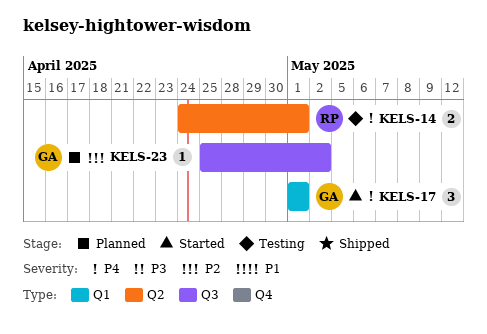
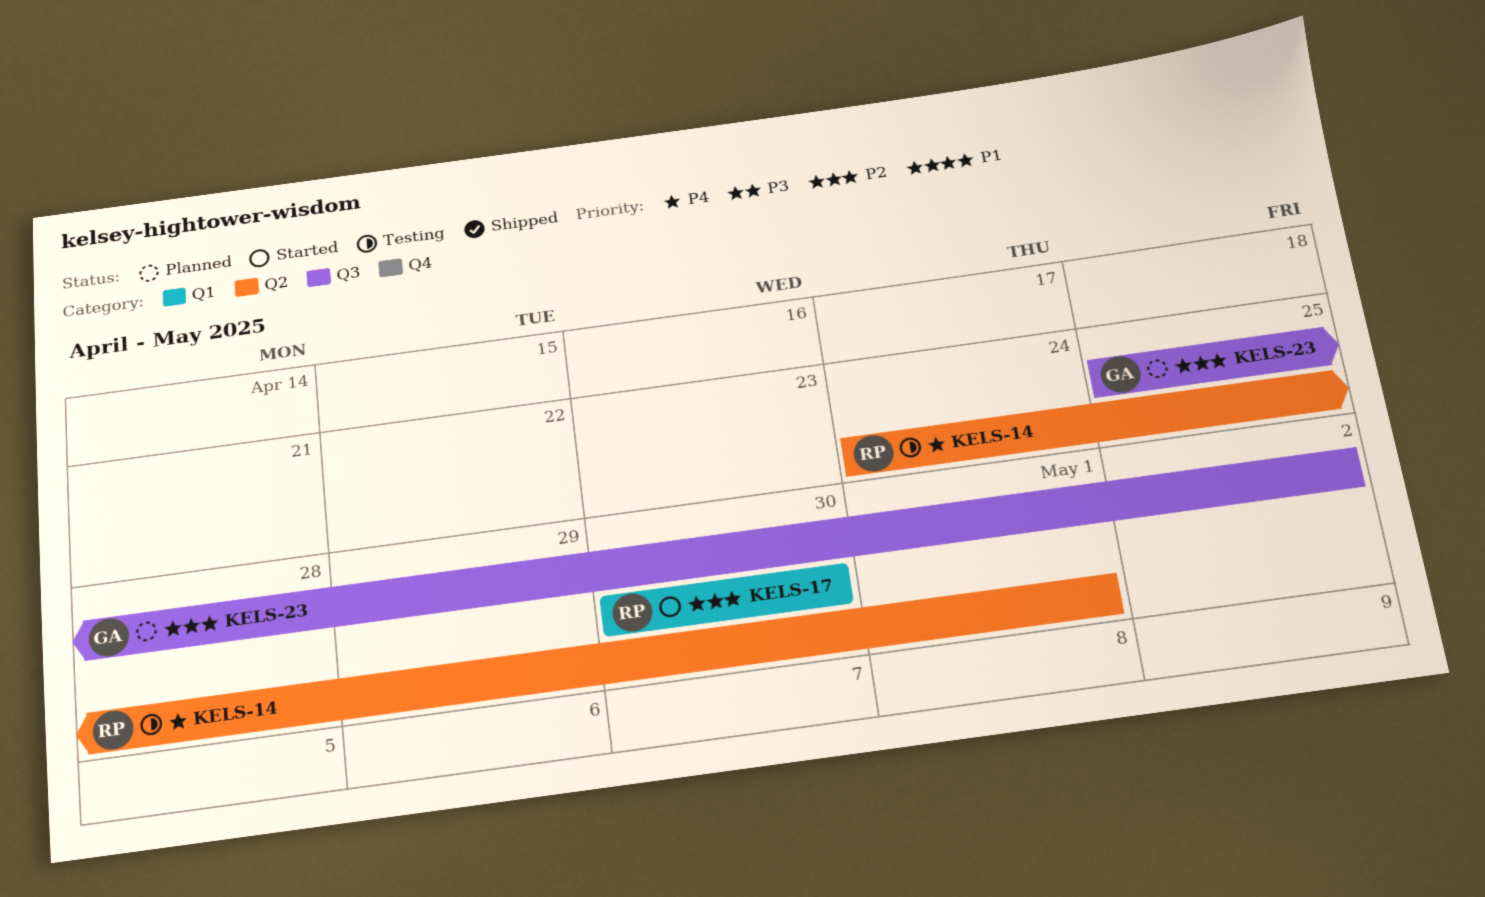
KELS-17, owner: GA -> RP
KELS-17, priority: P4 -> P2
KELS-17, start: May 1 -> Apr 30
KELS-17, due: May 1 -> Apr 30

